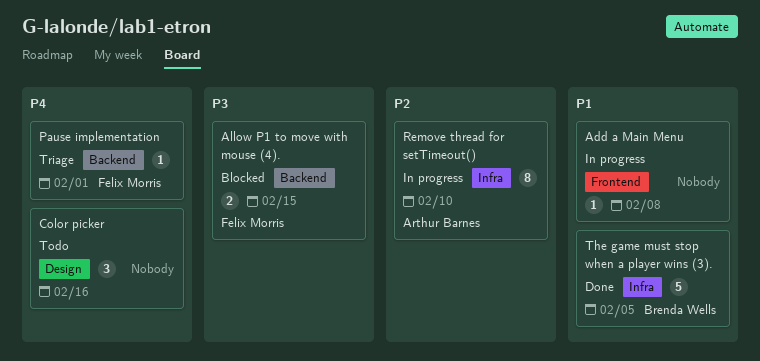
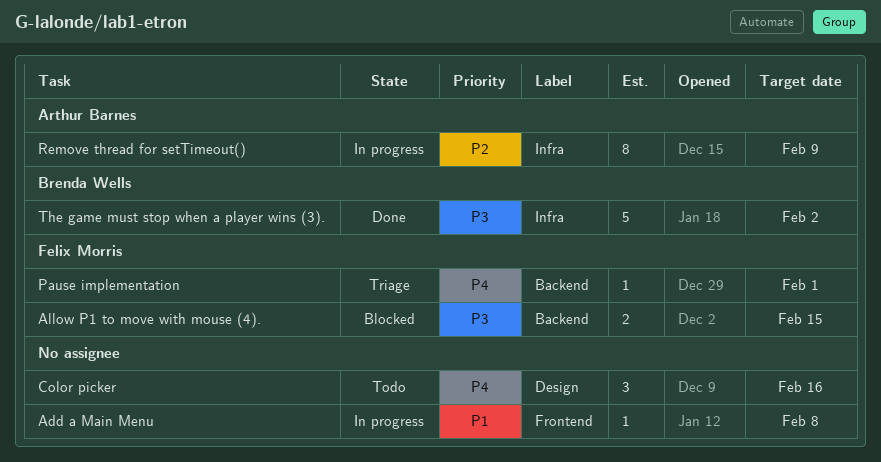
Remove thread for setTimeout(), due: Feb 10 -> Feb 9
The game must stop when a player wins (3)., priority: P1 -> P3
The game must stop when a player wins (3)., due: Feb 5 -> Feb 2

